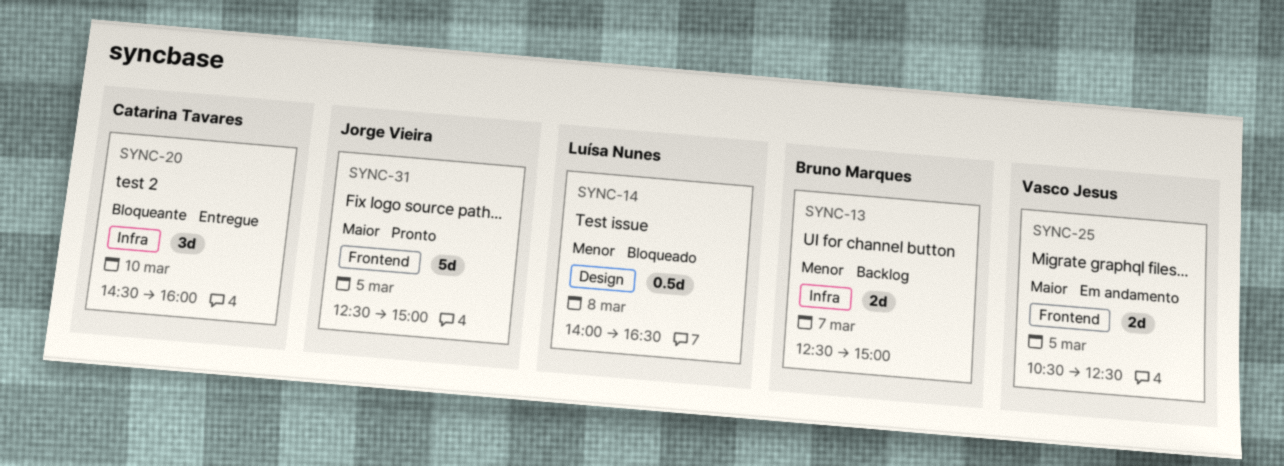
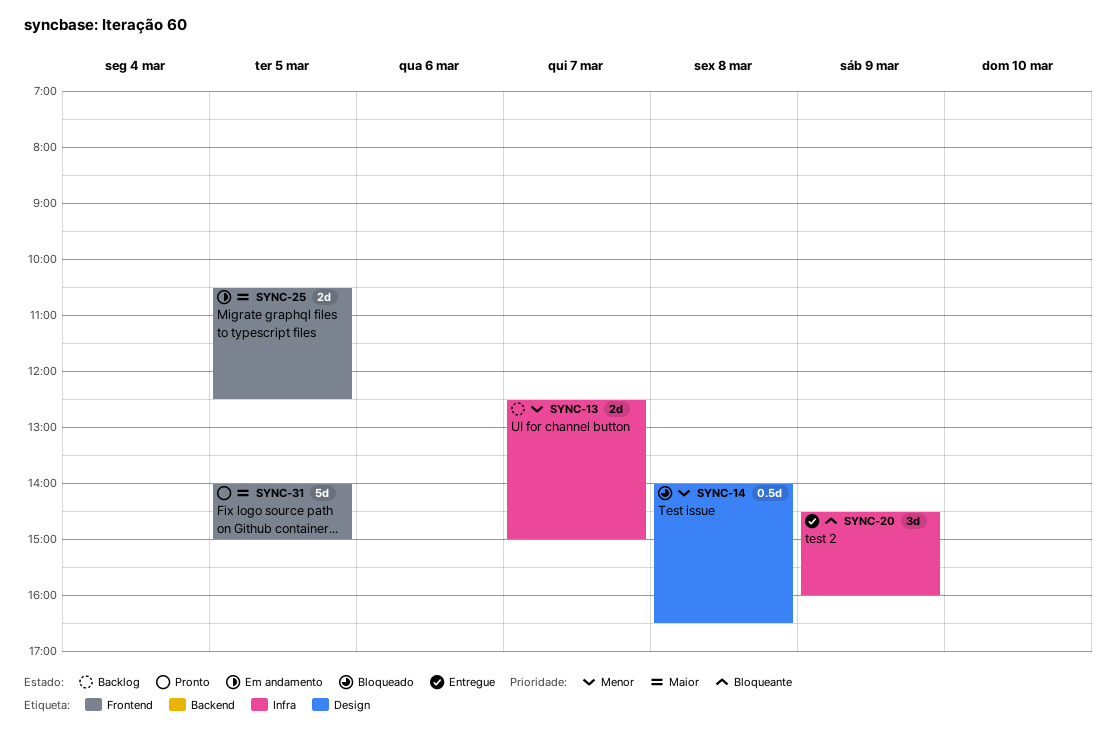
SYNC-20, day: Mar 10 -> Mar 9
SYNC-31, begins: 12:30 -> 14:00

